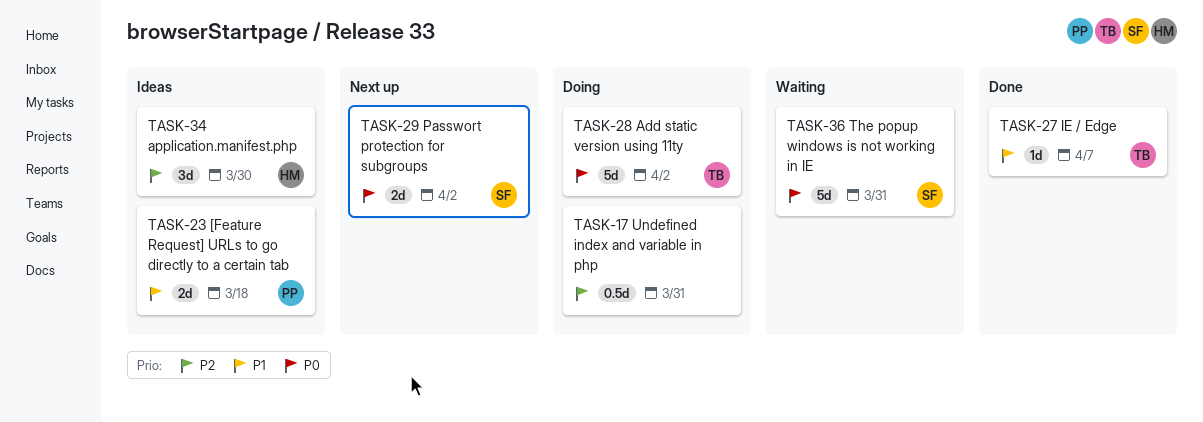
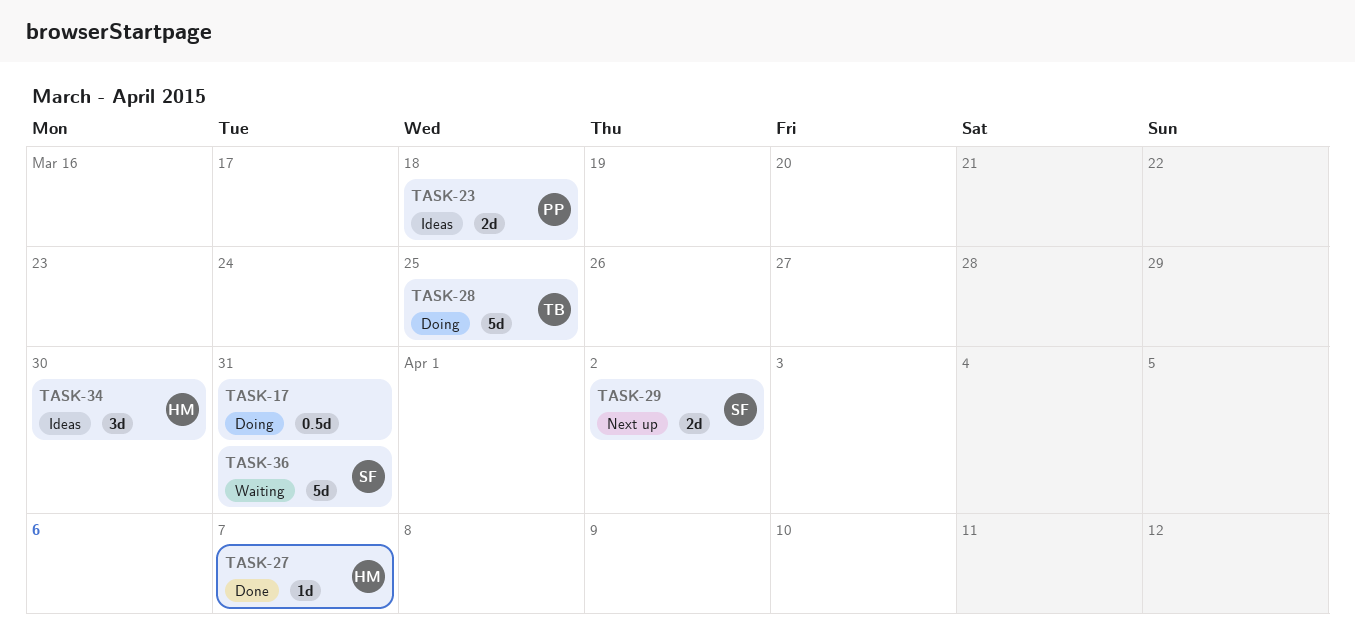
TASK-27, owner: TB -> HM
TASK-28, due: Apr 2 -> Mar 25

